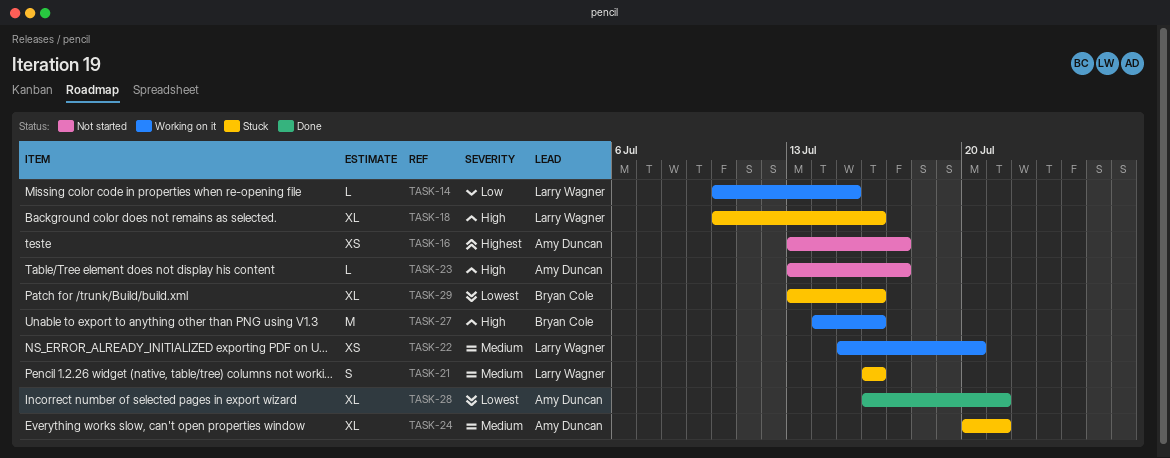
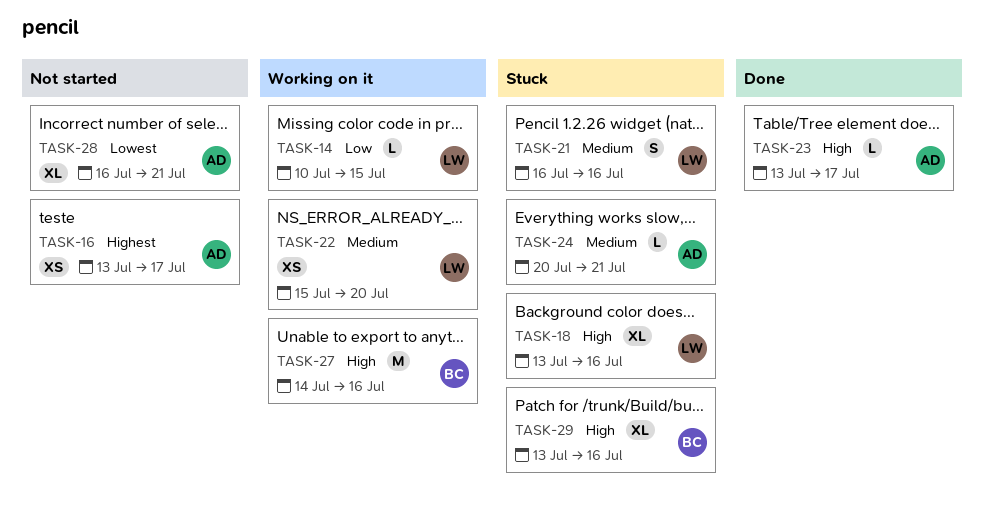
TASK-18, start: Jul 10 -> Jul 13
TASK-23, status: Not started -> Done
TASK-24, estimate: XL -> L
TASK-28, status: Done -> Not started
TASK-29, priority: Lowest -> High

